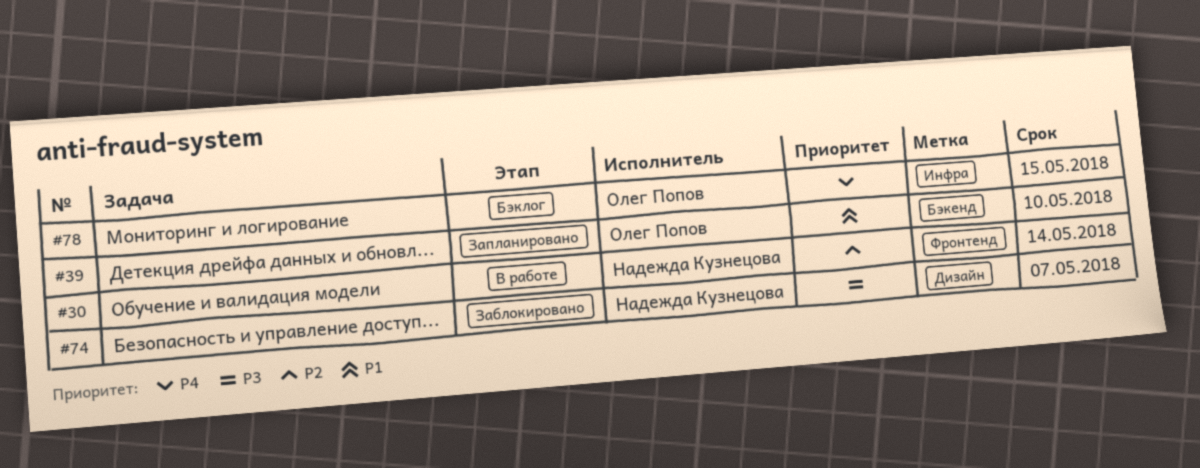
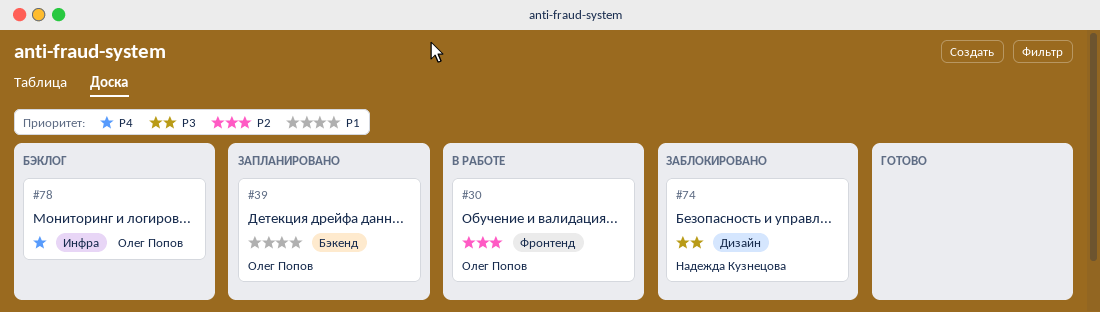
#30, owner: Надежда Кузнецова -> Олег Попов

